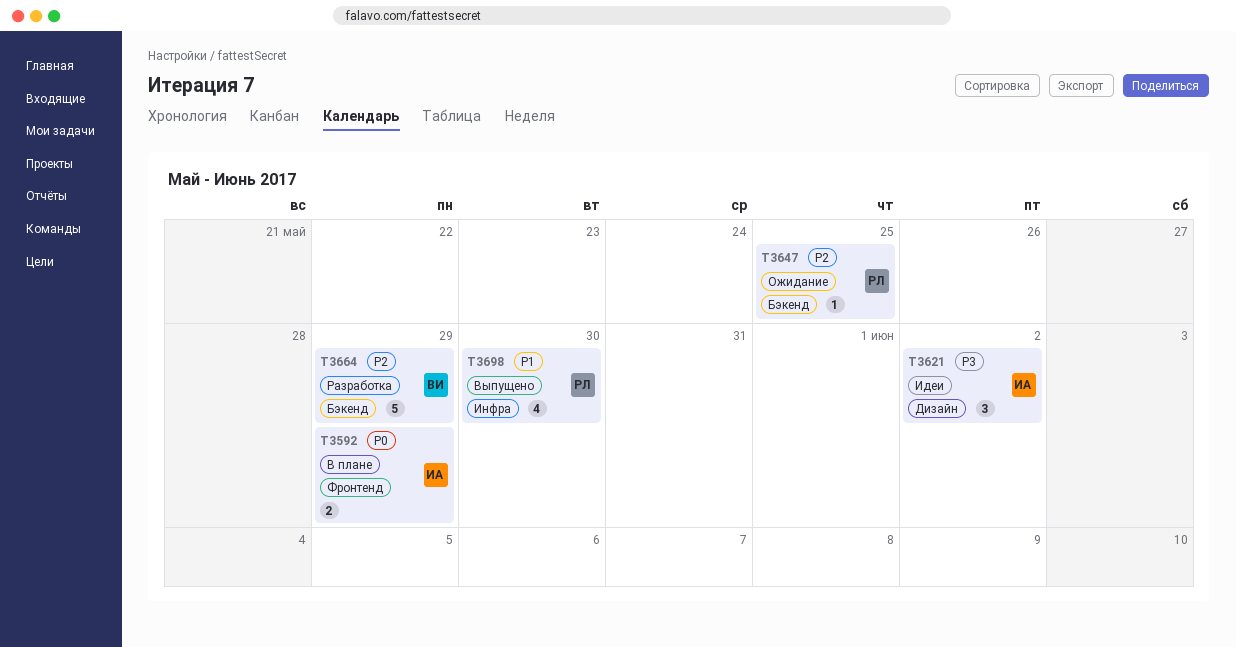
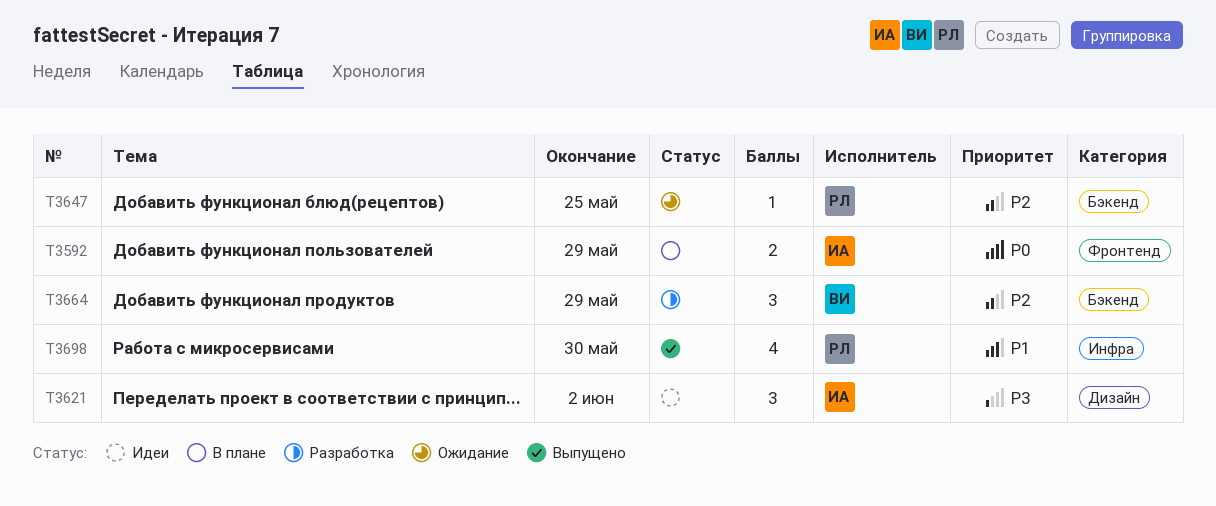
T3664, estimate: 5 -> 3

